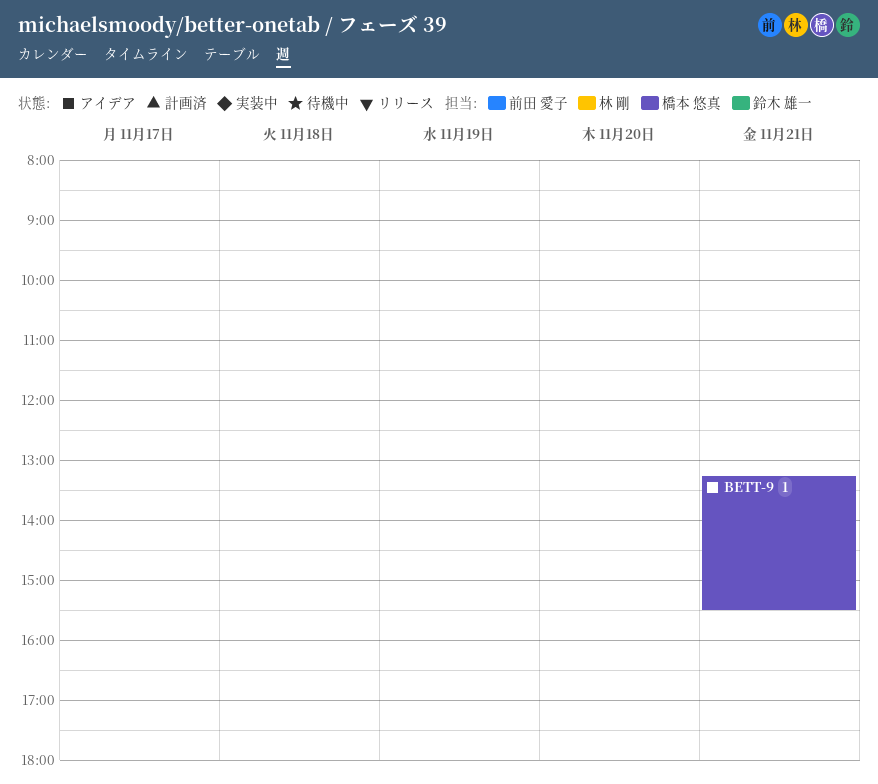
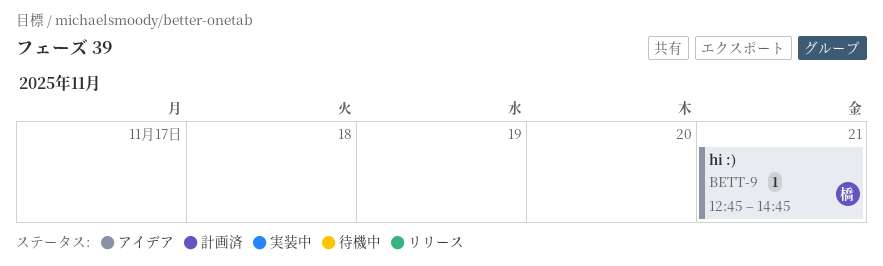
BETT-9, begins: 13:15 -> 12:45
BETT-9, ends: 15:30 -> 14:45

